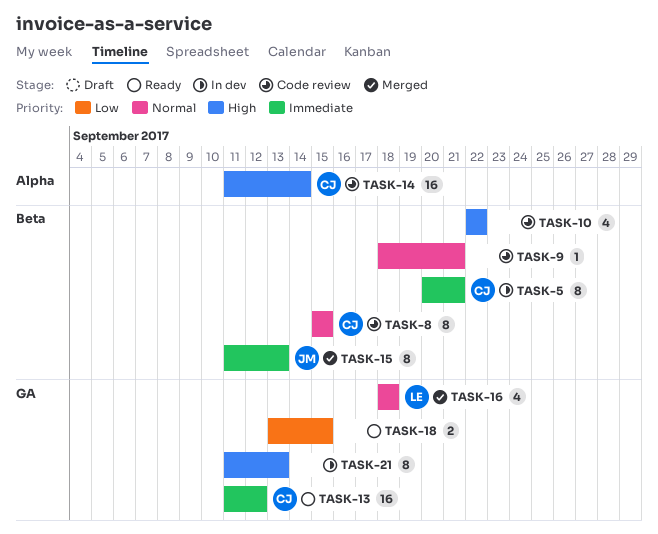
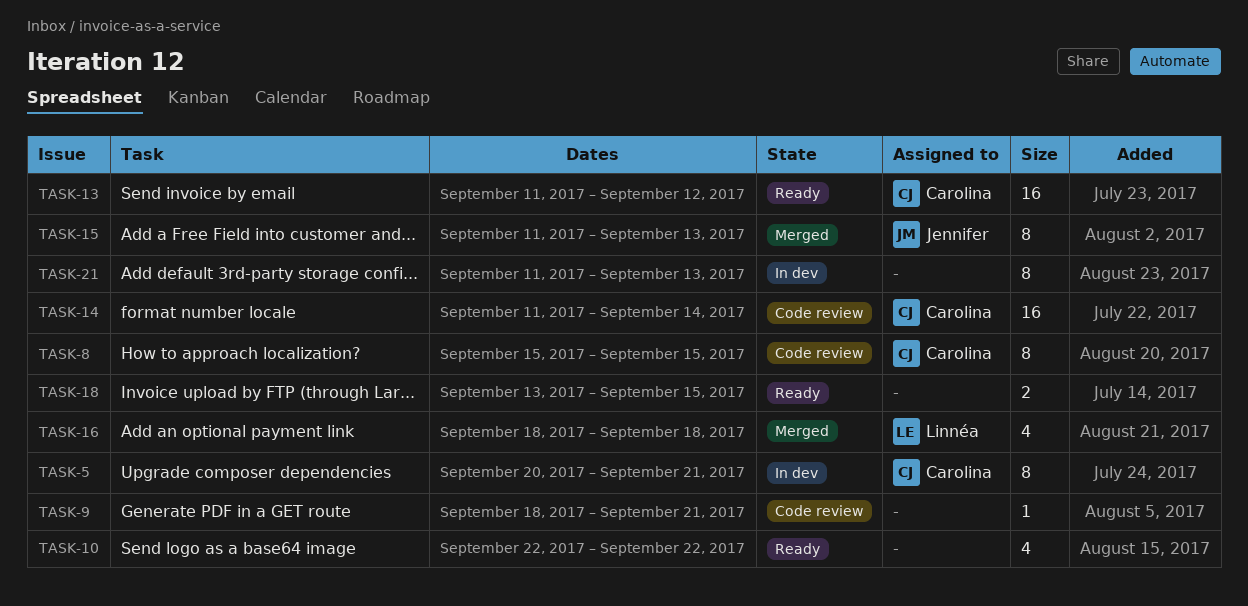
TASK-10, status: Code review -> Ready

